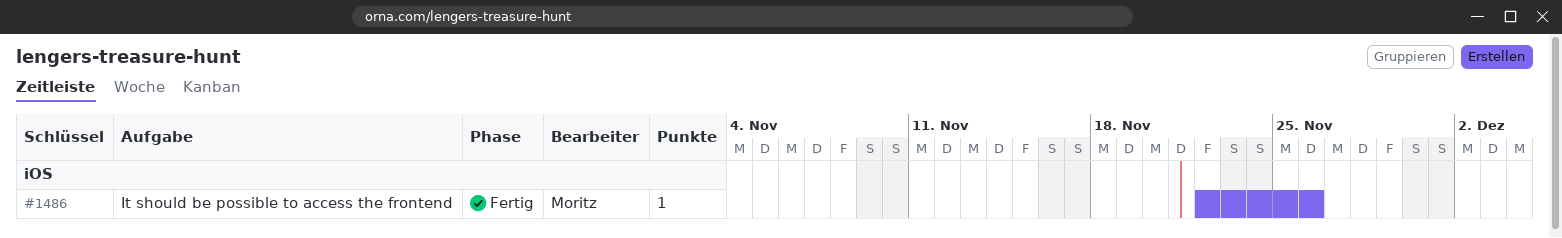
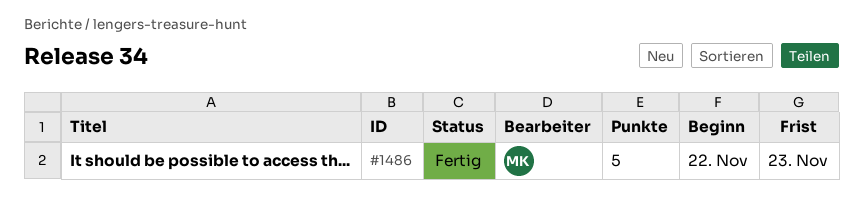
#1486, estimate: 1 -> 5
#1486, due: Nov 26 -> Nov 23

